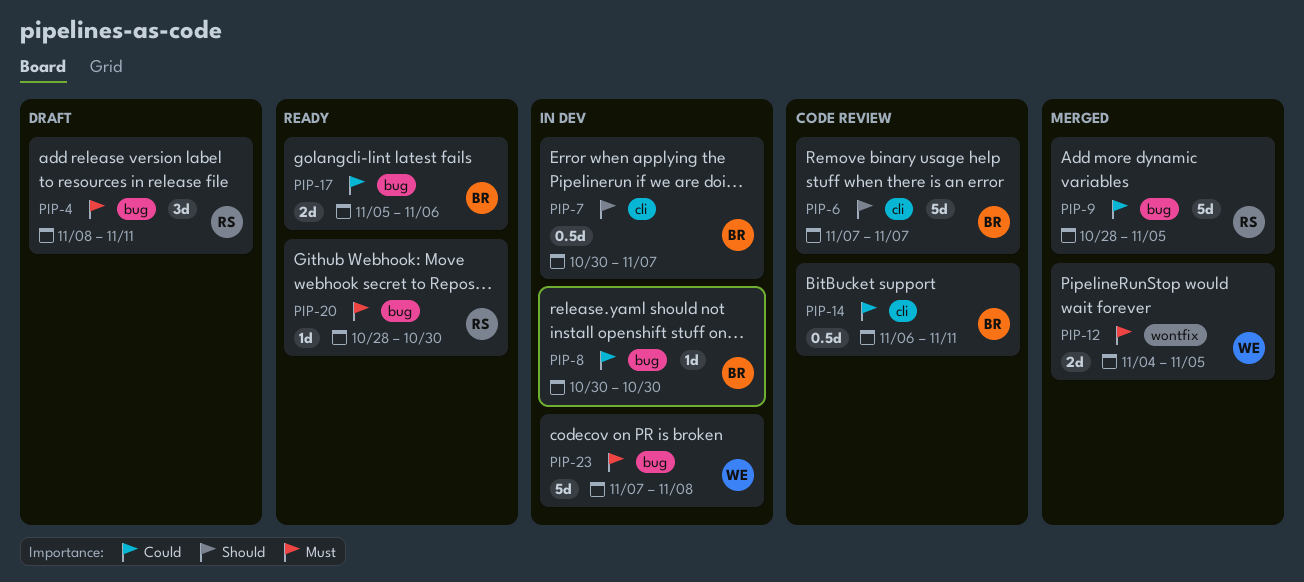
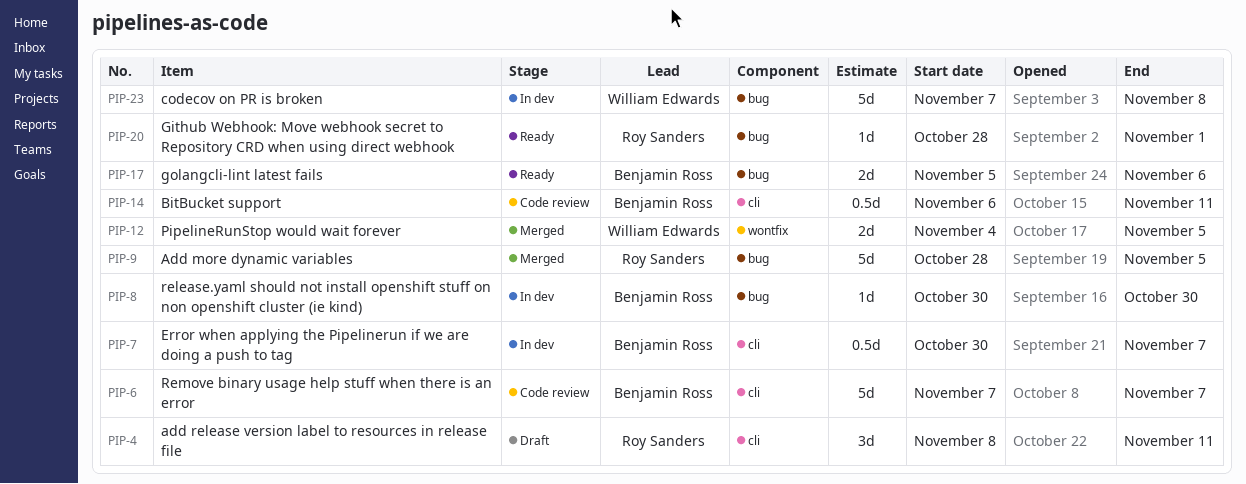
PIP-4, label: bug -> cli
PIP-20, due: Oct 30 -> Nov 1

